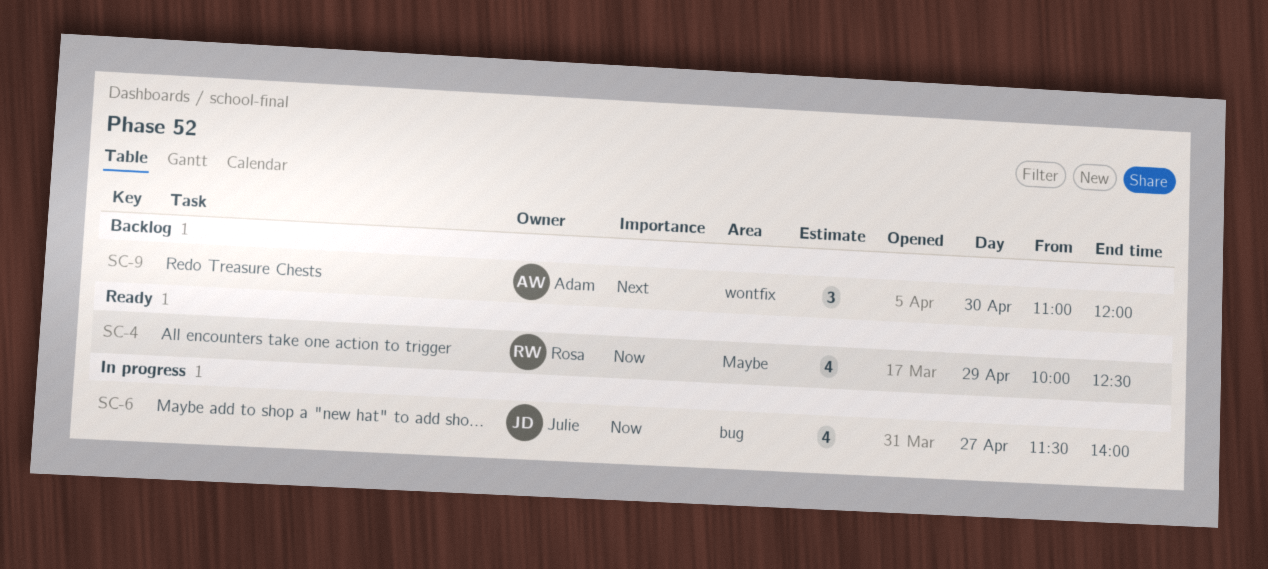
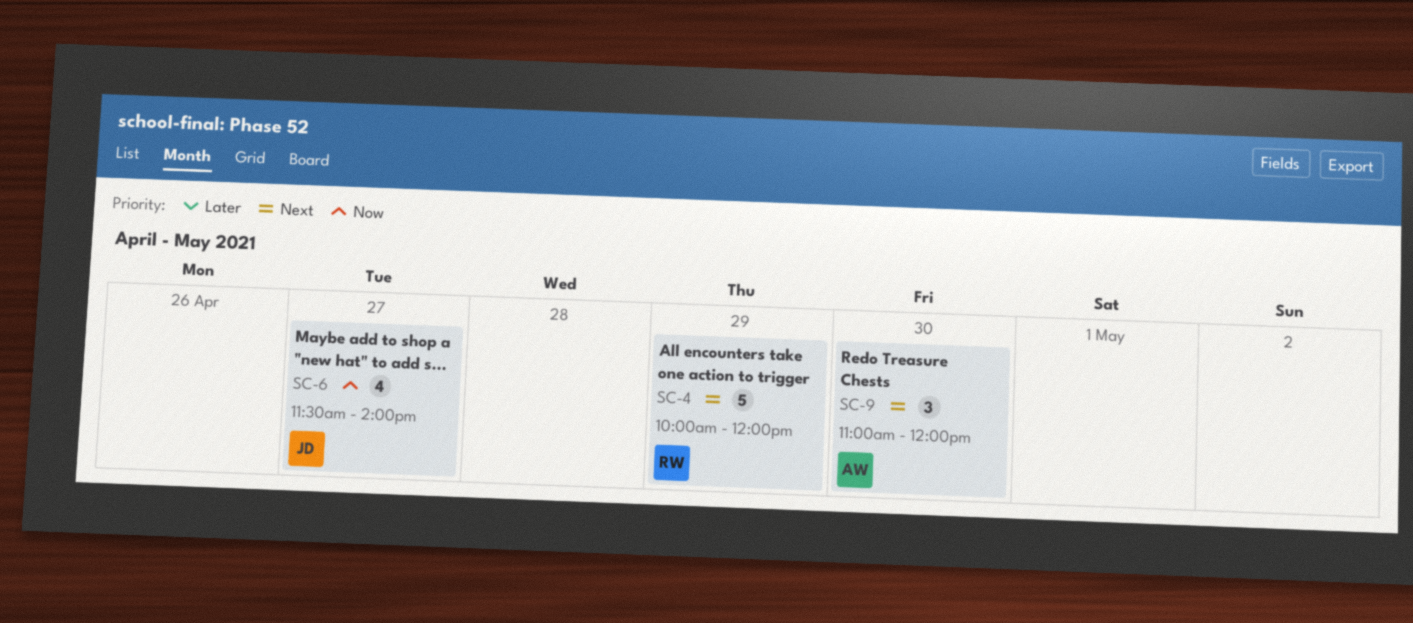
SC-4, priority: Now -> Next
SC-4, estimate: 4 -> 5
SC-4, ends: 12:30 -> 12:00

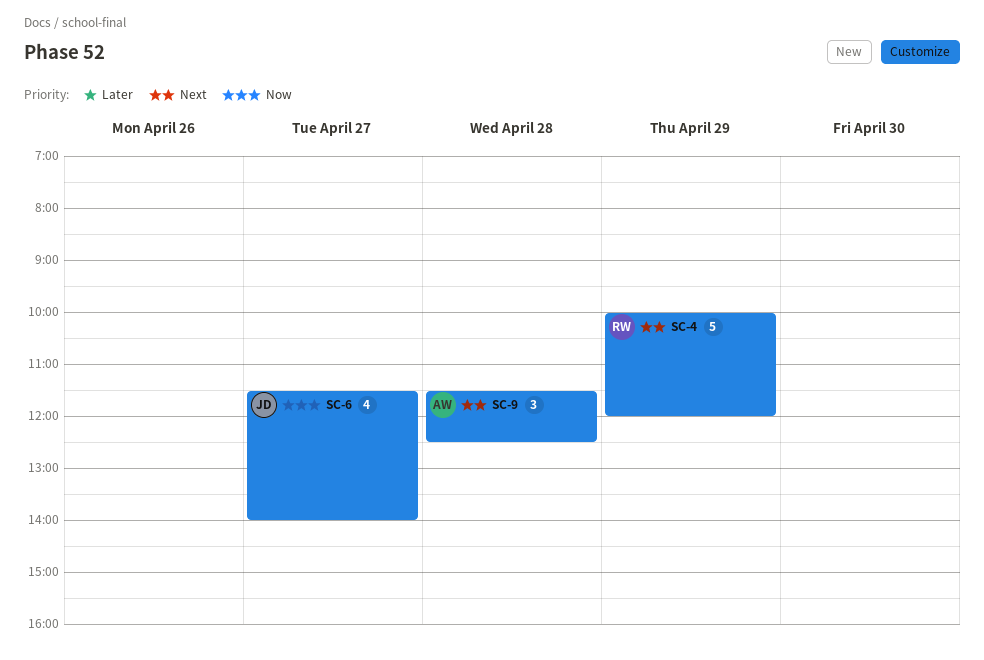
SC-9, day: Apr 30 -> Apr 28
SC-9, begins: 11:00 -> 11:30
SC-9, ends: 12:00 -> 12:30

